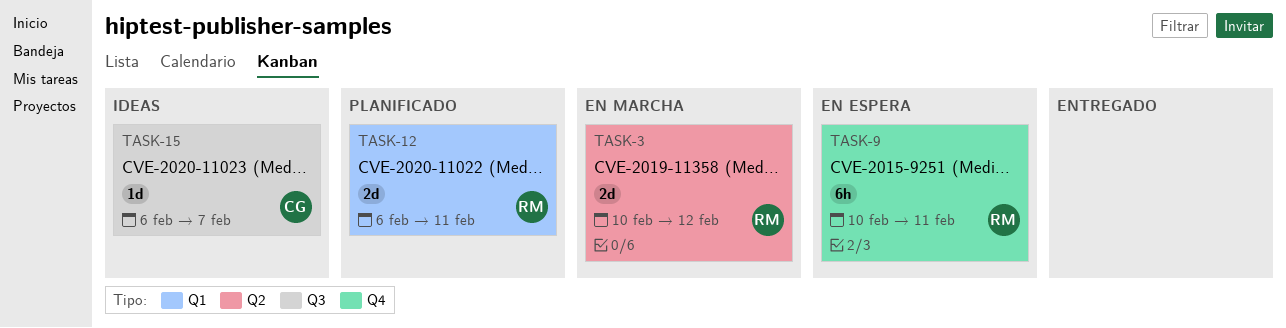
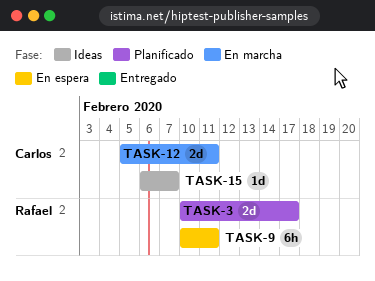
TASK-3, status: En marcha -> Planificado
TASK-3, due: Feb 12 -> Feb 17
TASK-12, status: Planificado -> En marcha
TASK-12, owner: Rafael -> Carlos
TASK-12, start: Feb 6 -> Feb 5

